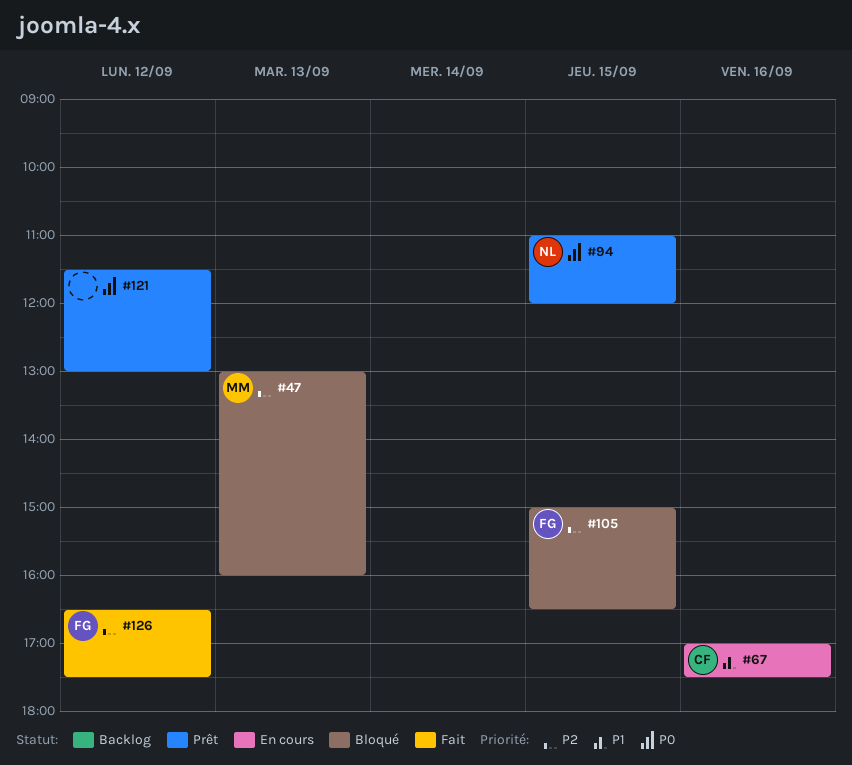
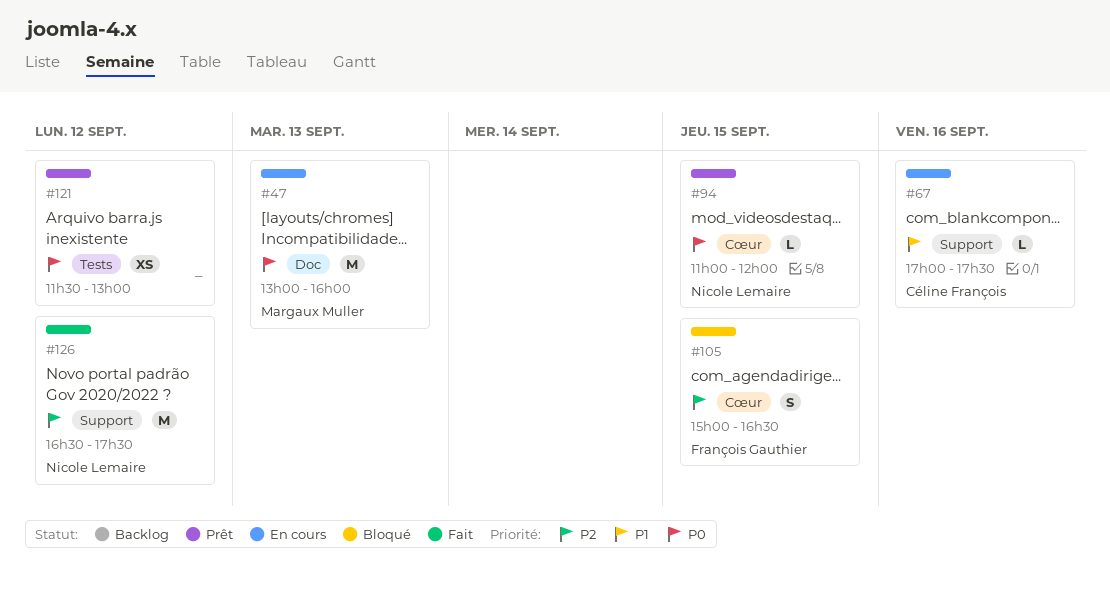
#47, status: Bloqué -> En cours
#47, priority: P2 -> P0
#126, owner: François Gauthier -> Nicole Lemaire

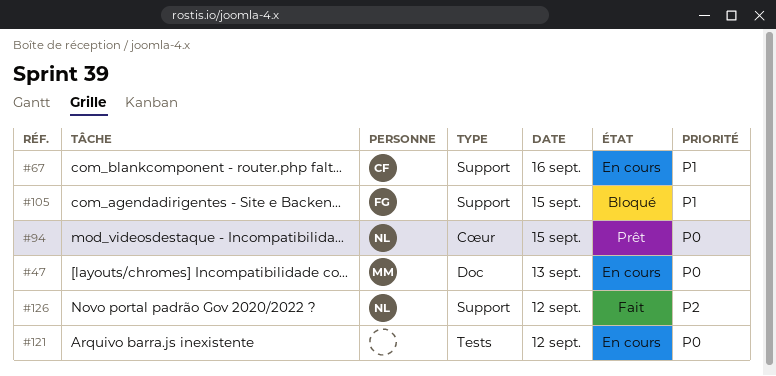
#105, priority: P2 -> P1
#105, label: Cœur -> Support
#121, status: Prêt -> En cours

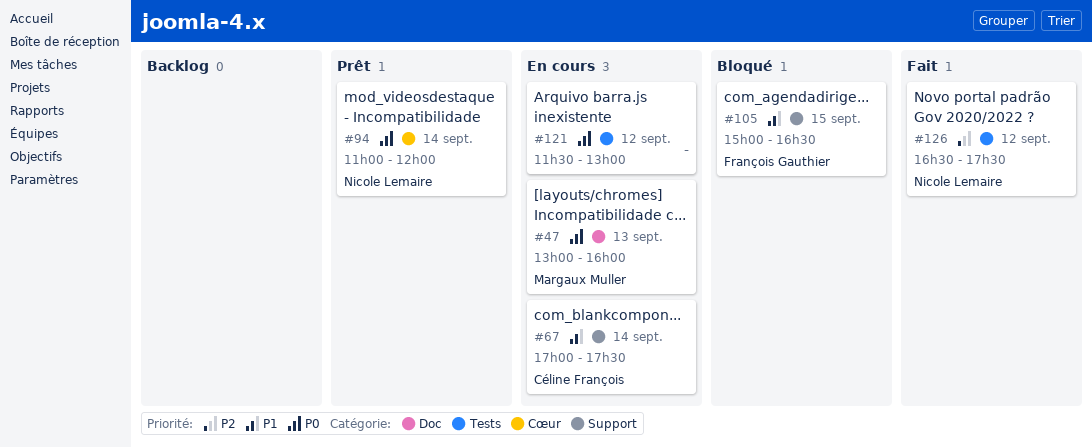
#67, day: Sep 16 -> Sep 14
#94, day: Sep 15 -> Sep 14
#126, label: Support -> Tests

